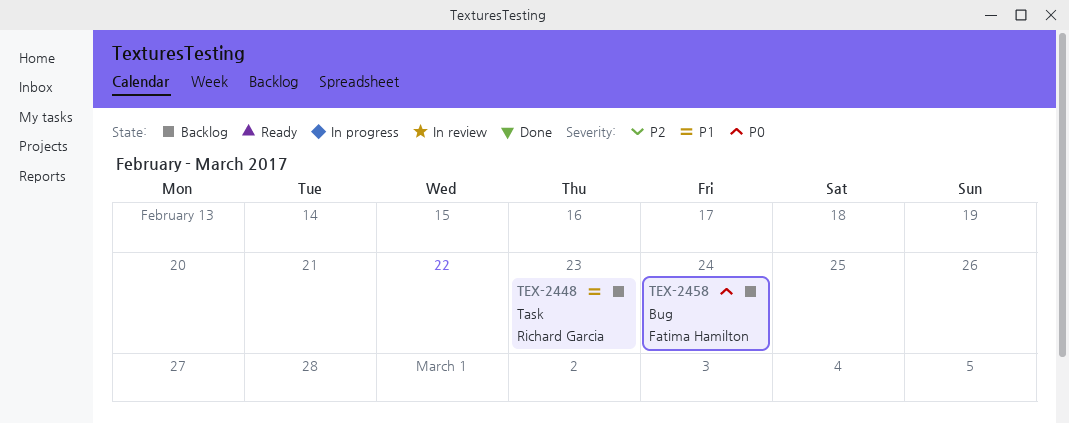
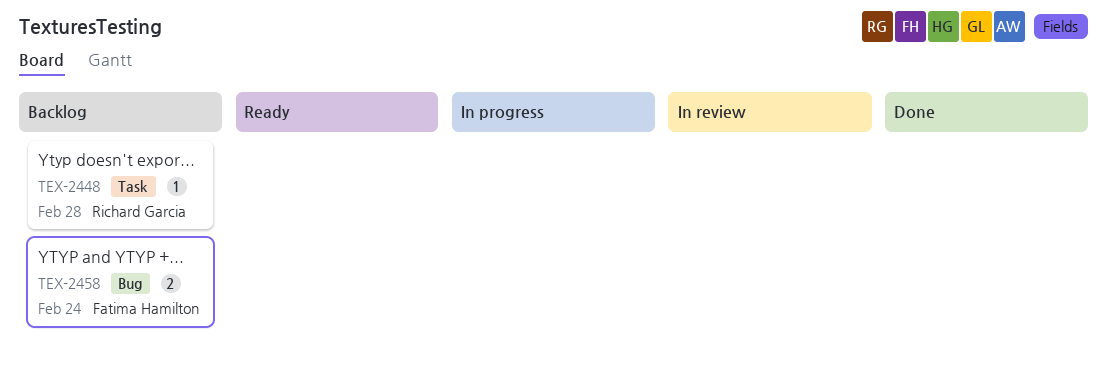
TEX-2448, due: Feb 23 -> Feb 28

